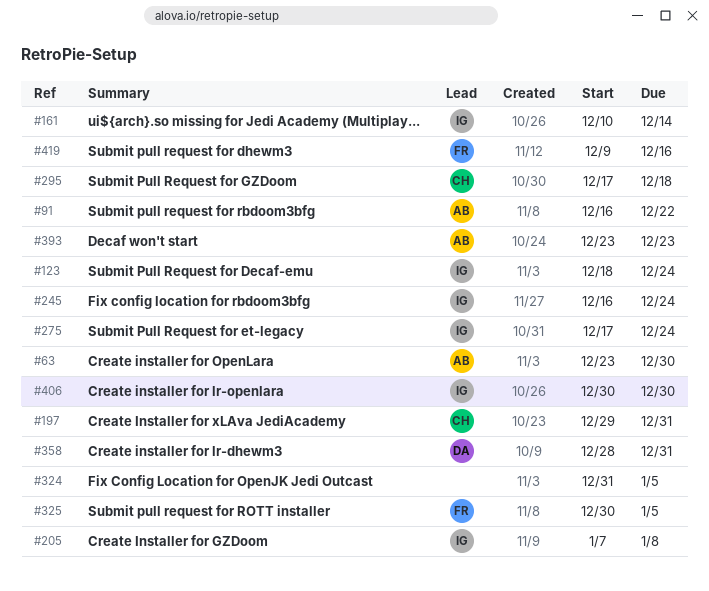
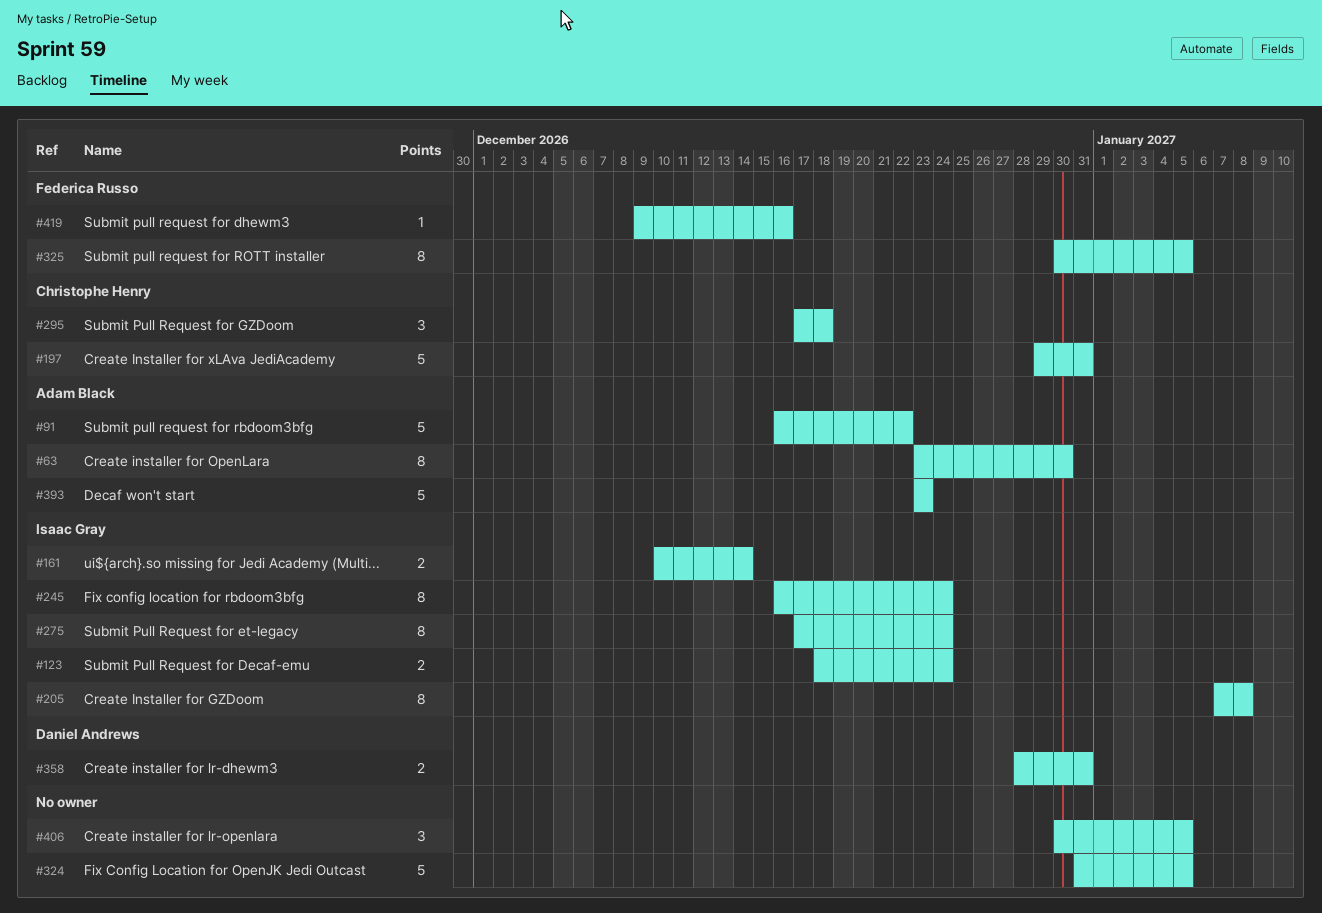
#406, owner: Isaac Gray -> none
#406, due: Dec 30 -> Jan 5

